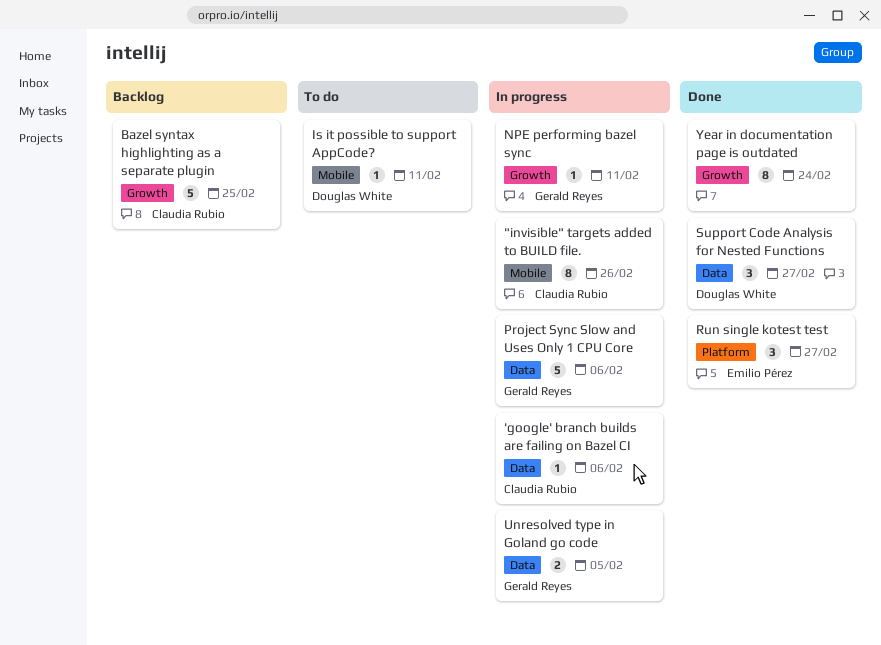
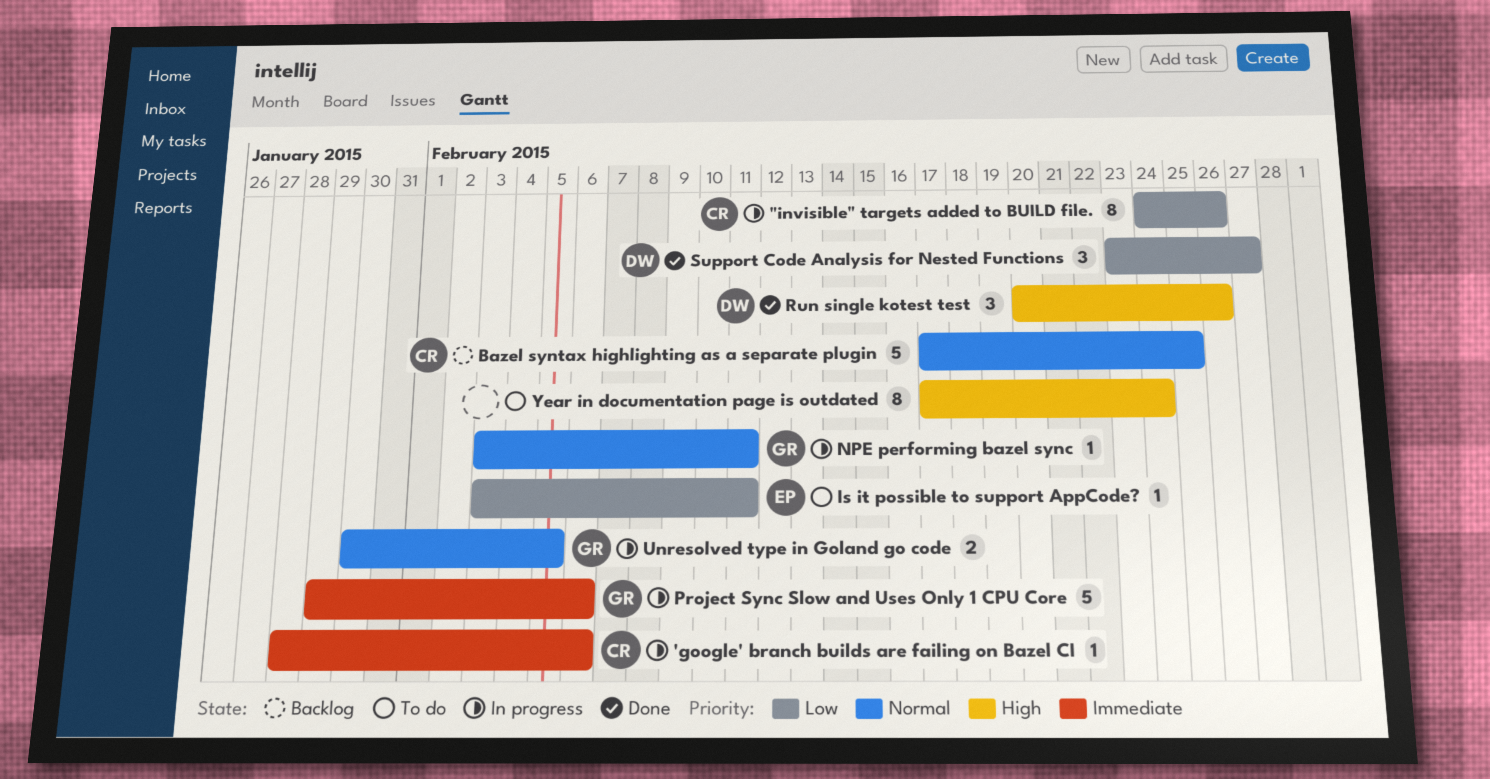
Is it possible to support AppCode?, owner: Douglas White -> Emilio Pérez
Run single kotest test, owner: Emilio Pérez -> Douglas White
Run single kotest test, due: Feb 27 -> Feb 26
Year in documentation page is outdated, status: Done -> To do

